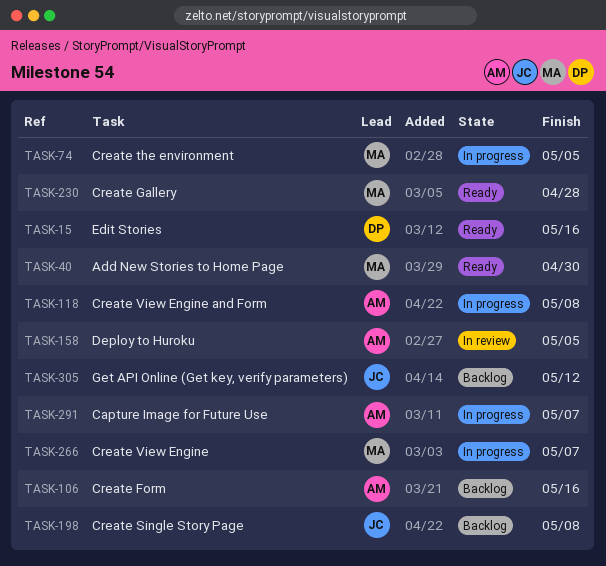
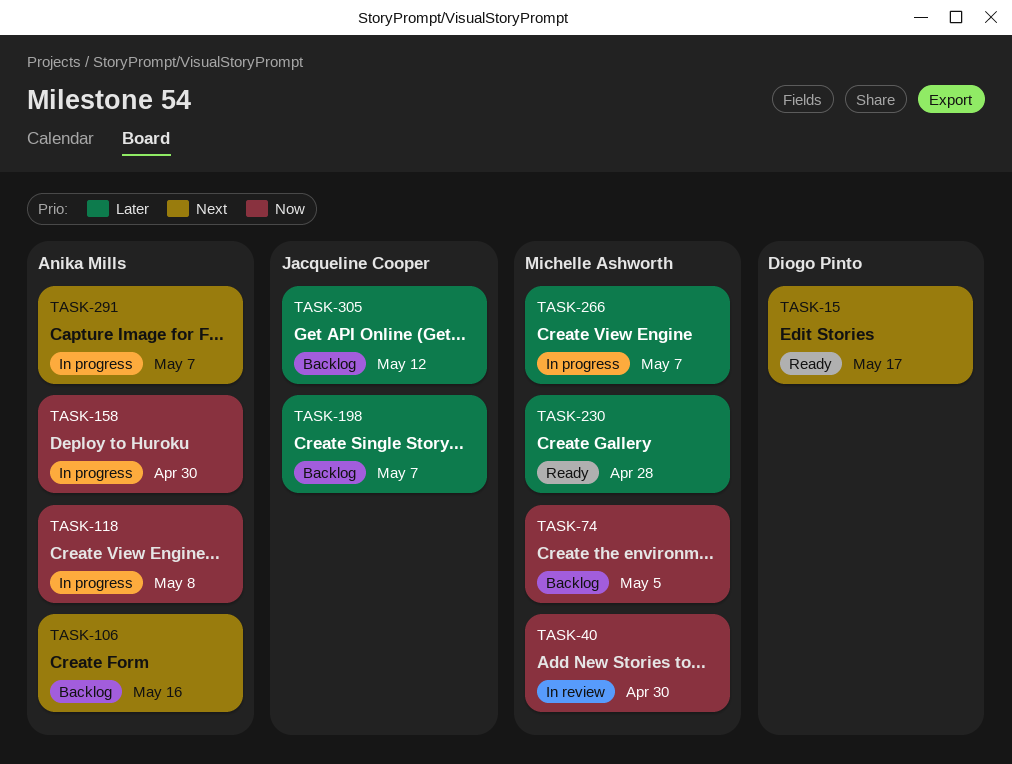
TASK-15, due: May 16 -> May 17
TASK-40, status: Ready -> In review
TASK-74, status: In progress -> Backlog
TASK-158, status: In review -> In progress
TASK-158, due: May 5 -> Apr 30
TASK-198, due: May 8 -> May 7

